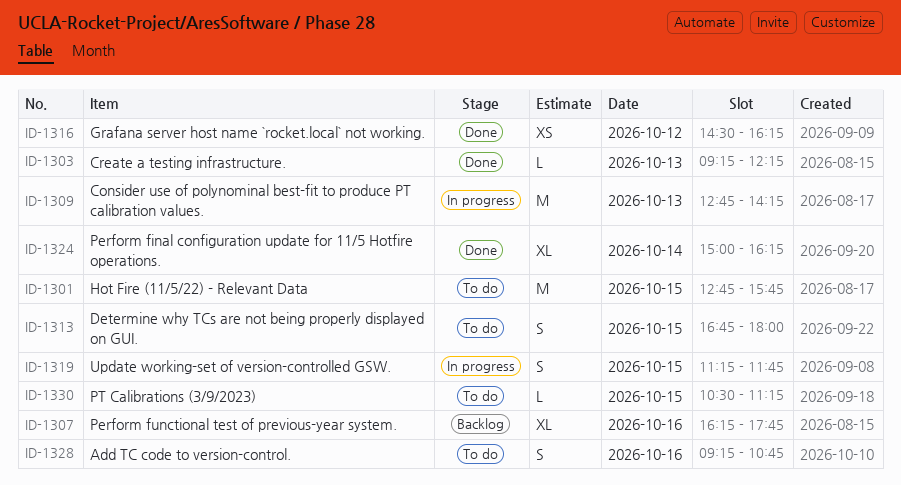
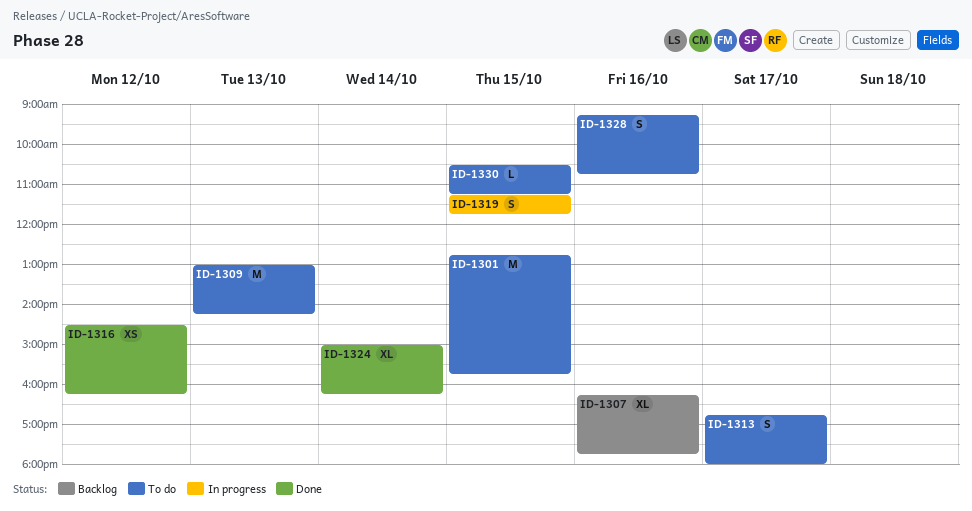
ID-1303: present -> none
ID-1309, status: In progress -> To do
ID-1309, begins: 12:45 -> 13:00
ID-1313, day: Oct 15 -> Oct 17

